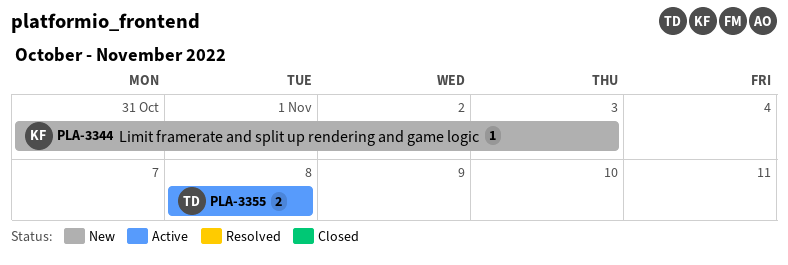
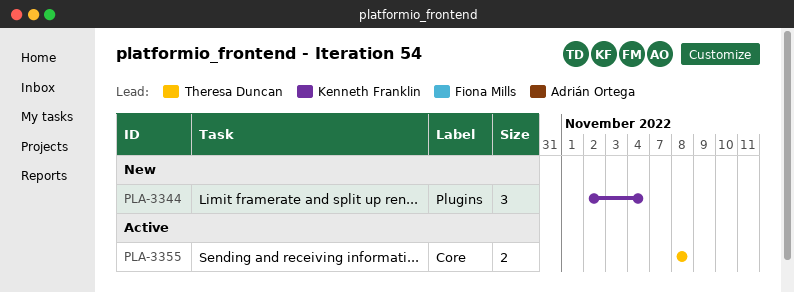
PLA-3344, estimate: 1 -> 3
PLA-3344, start: Oct 31 -> Nov 2
PLA-3344, due: Nov 3 -> Nov 4

